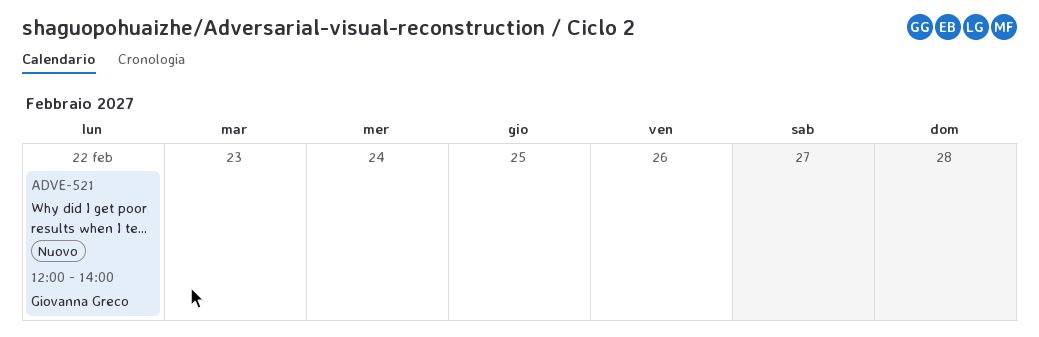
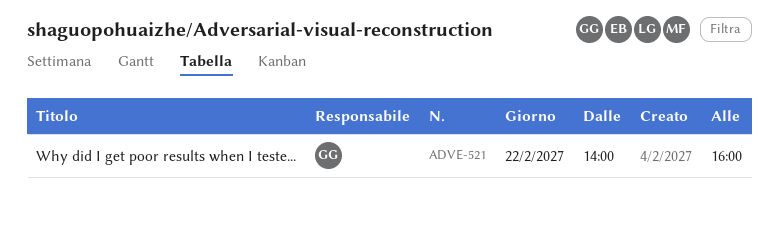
ADVE-521, begins: 12:00 -> 14:00
ADVE-521, ends: 14:00 -> 16:00

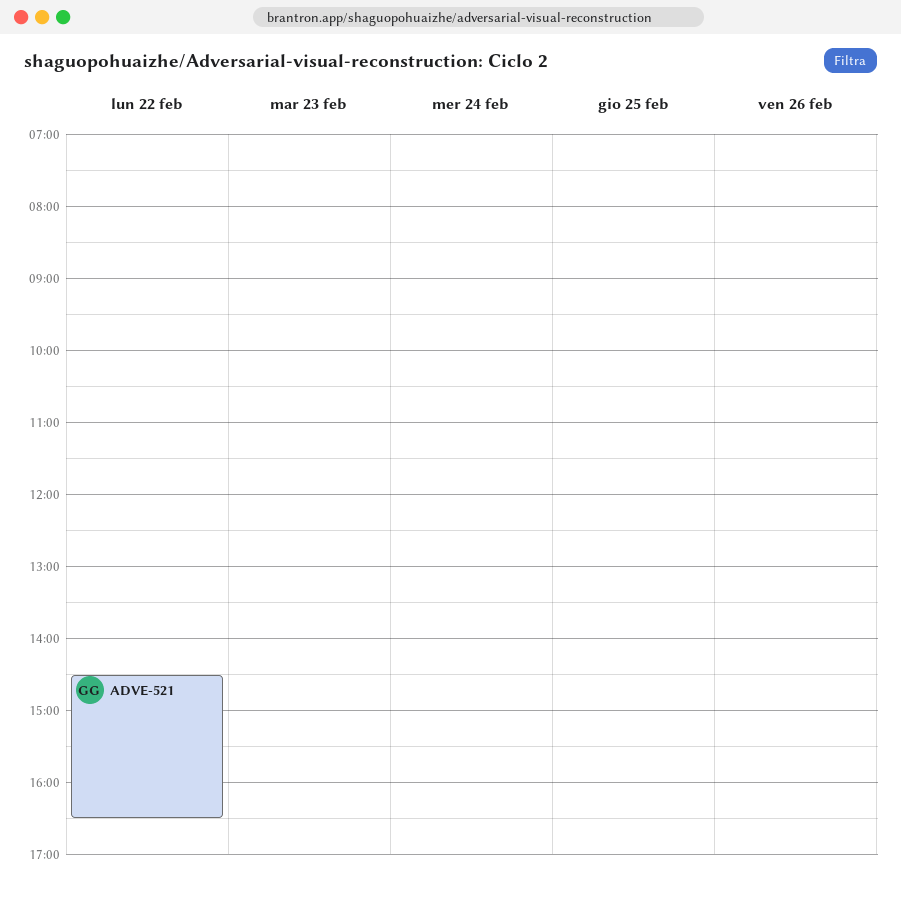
ADVE-521, begins: 14:00 -> 14:30
ADVE-521, ends: 16:00 -> 16:30

